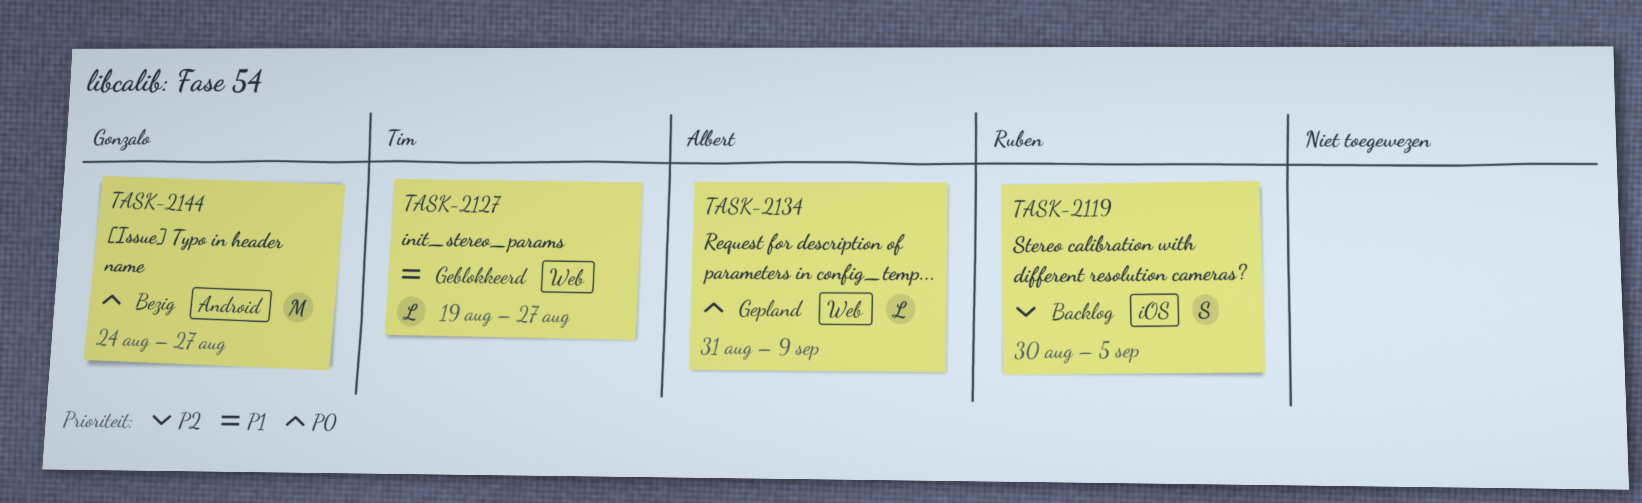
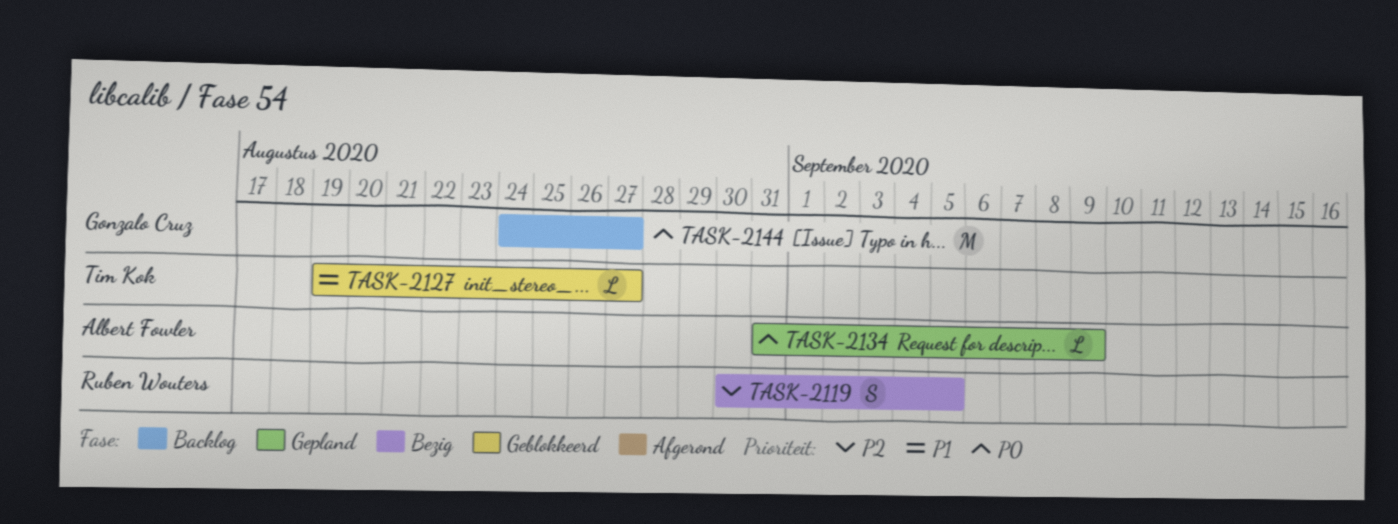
TASK-2119, status: Backlog -> Bezig
TASK-2144, status: Bezig -> Backlog

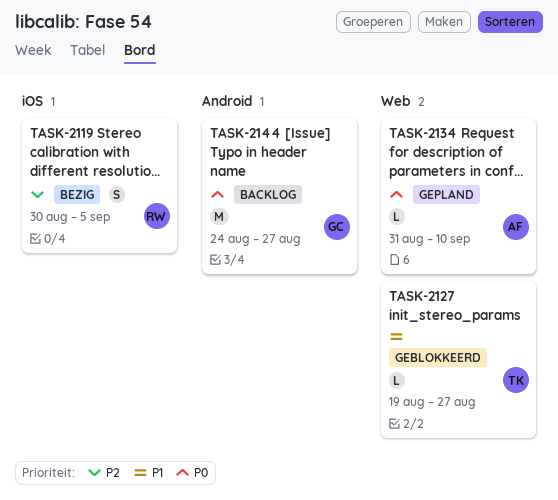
TASK-2134, due: Sep 9 -> Sep 10

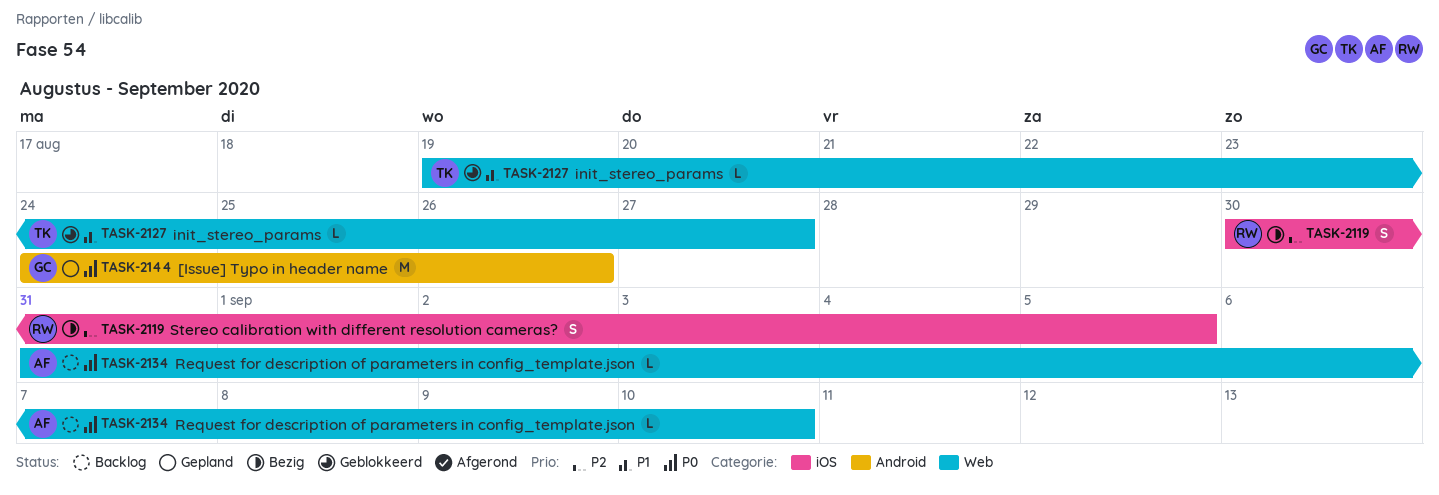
TASK-2134, status: Gepland -> Backlog
TASK-2144, status: Backlog -> Gepland
TASK-2144, due: Aug 27 -> Aug 26

